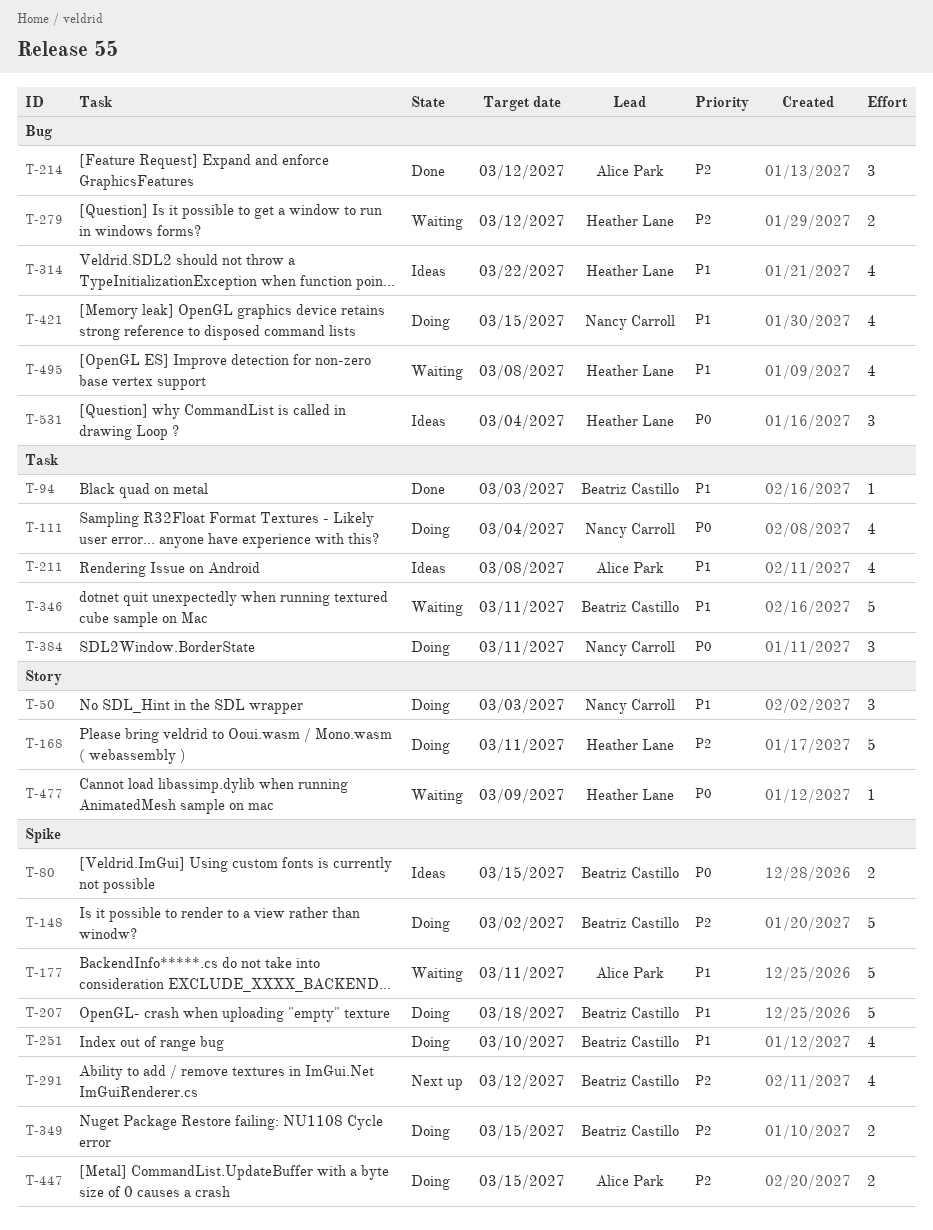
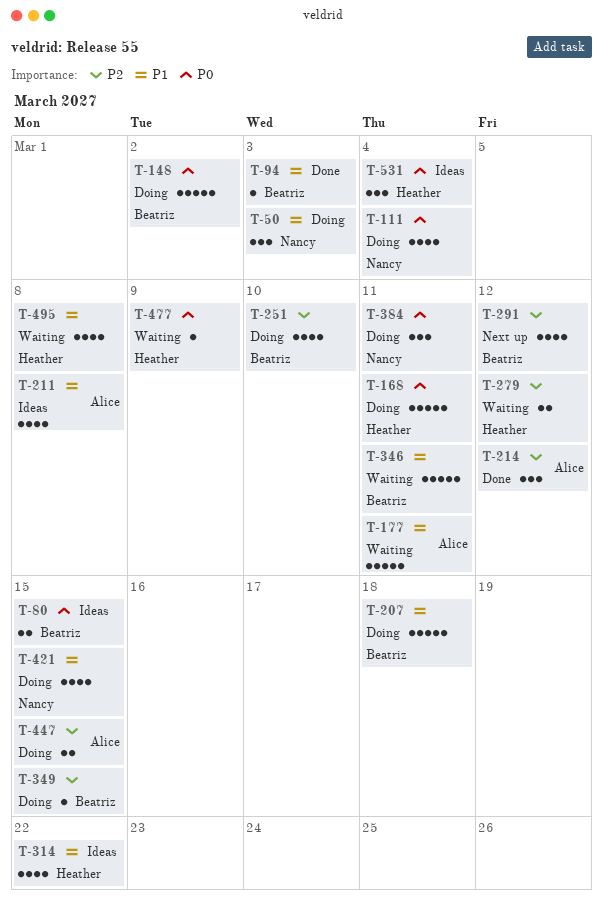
T-148, priority: P2 -> P0
T-168, priority: P2 -> P0
T-251, priority: P1 -> P2
T-349, estimate: 2 -> 1

